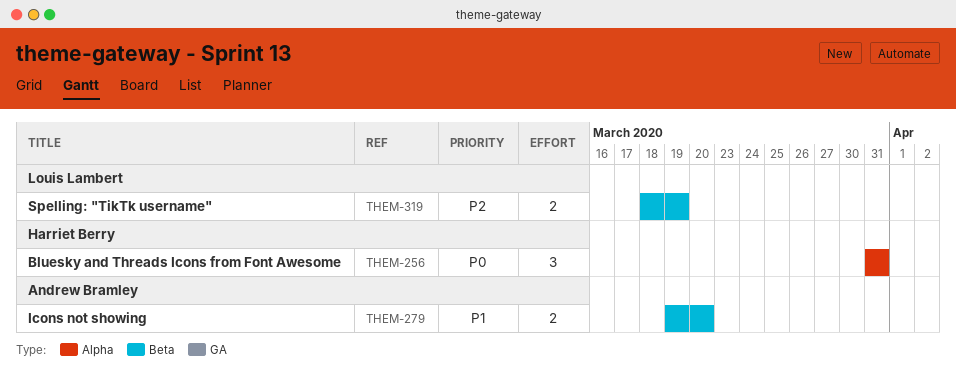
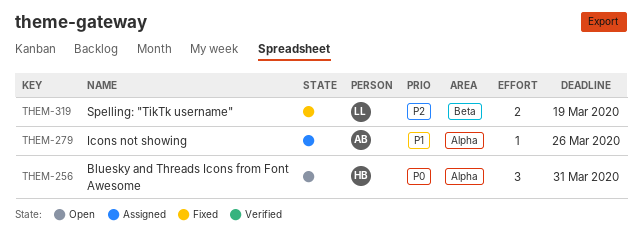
THEM-279, label: Beta -> Alpha
THEM-279, estimate: 2 -> 1
THEM-279, due: Mar 20 -> Mar 26

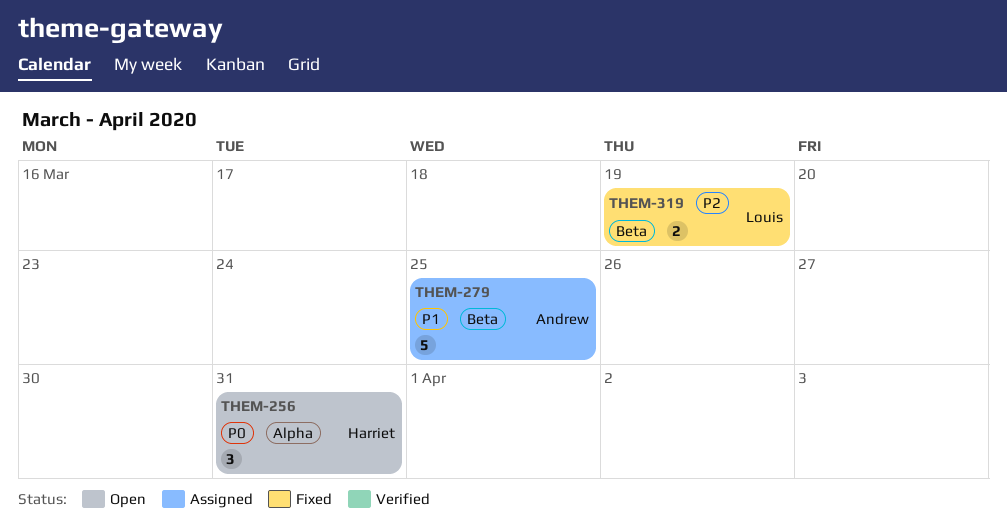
THEM-279, label: Alpha -> Beta
THEM-279, estimate: 1 -> 5
THEM-279, due: Mar 26 -> Mar 25

